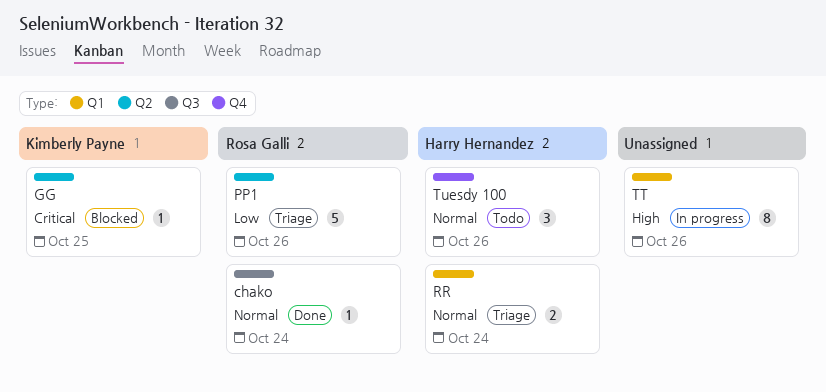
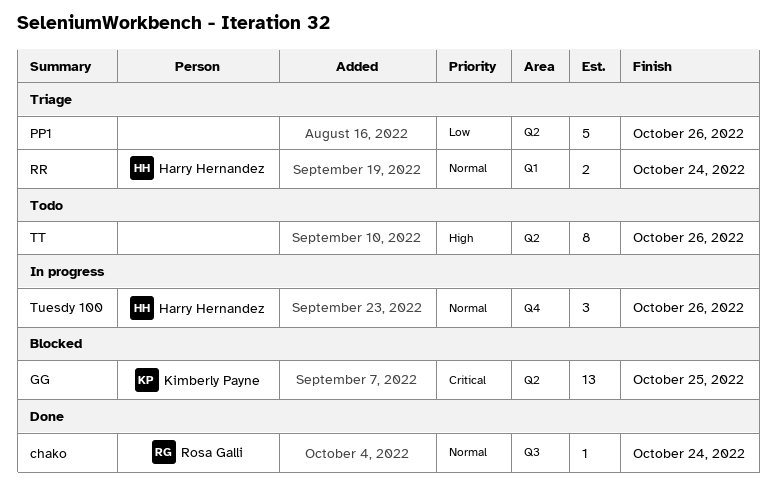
GG, estimate: 1 -> 13
PP1, owner: Rosa Galli -> none
TT, status: In progress -> Todo
TT, label: Q1 -> Q2
Tuesdy 100, status: Todo -> In progress

